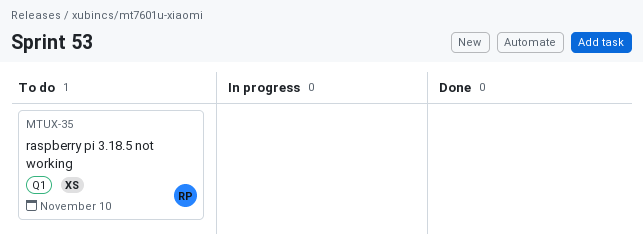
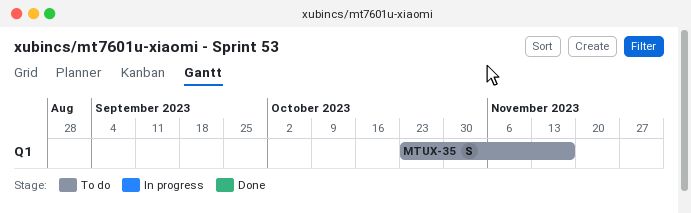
MTUX-35, estimate: XS -> S
MTUX-35, due: Nov 10 -> Nov 17

